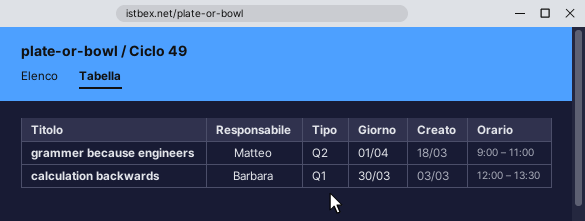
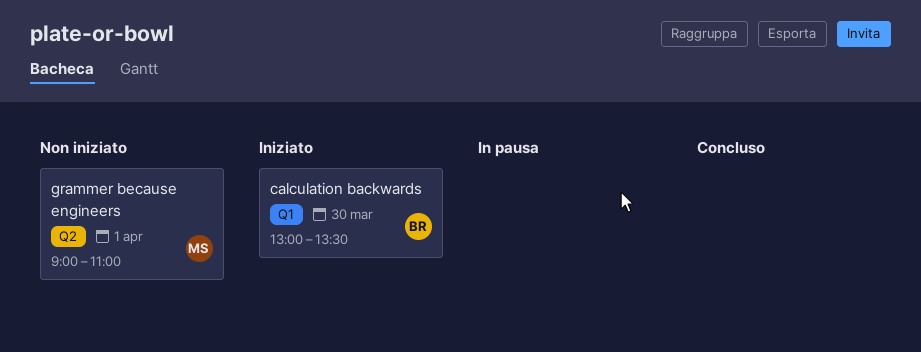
calculation backwards, begins: 12:00 -> 13:00

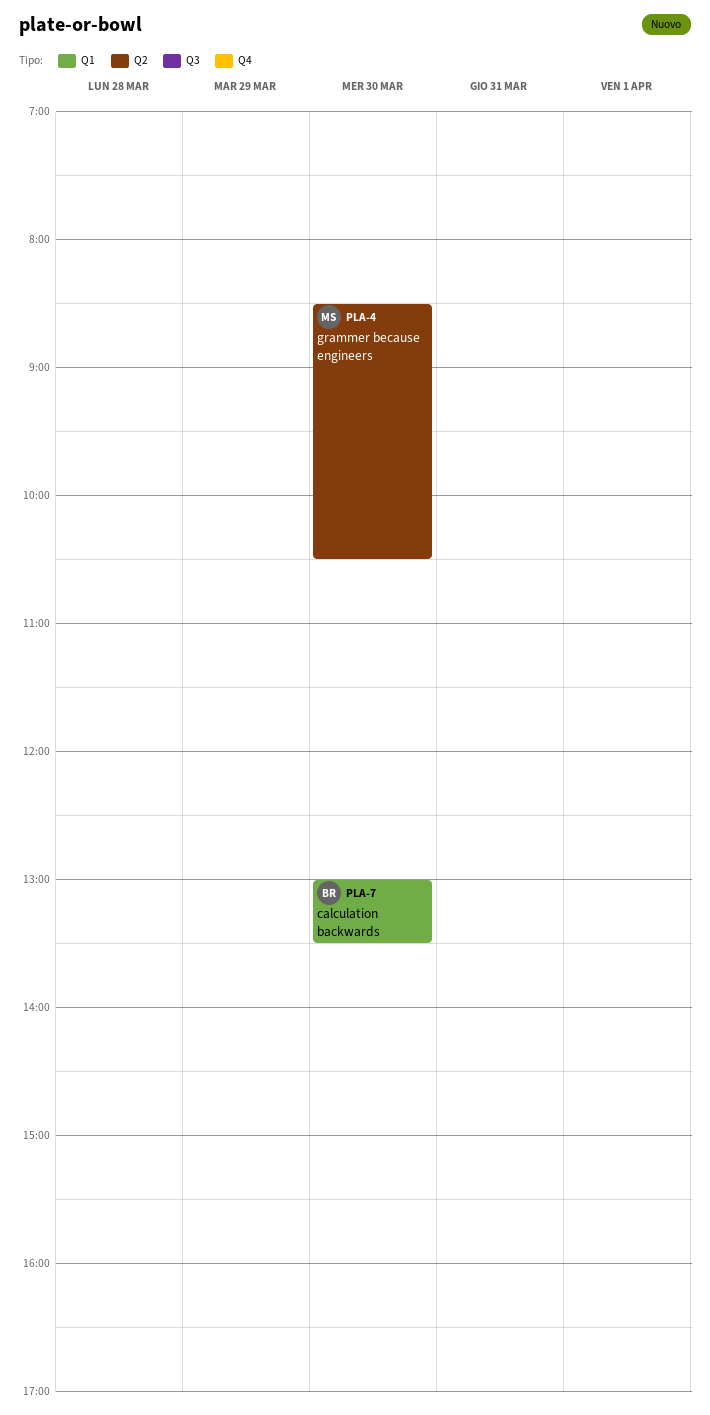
grammer because engineers, day: Apr 1 -> Mar 30
grammer because engineers, begins: 09:00 -> 08:30
grammer because engineers, ends: 11:00 -> 10:30

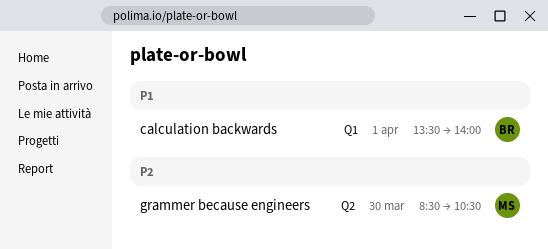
calculation backwards, day: Mar 30 -> Apr 1
calculation backwards, begins: 13:00 -> 13:30
calculation backwards, ends: 13:30 -> 14:00

